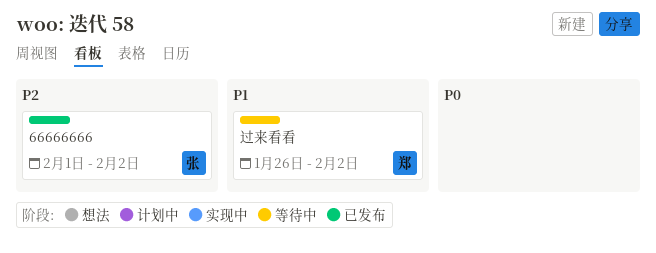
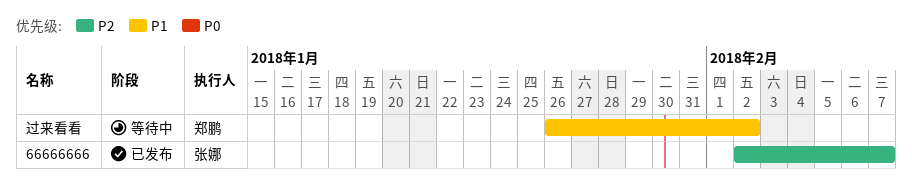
66666666, start: Feb 1 -> Feb 2
66666666, due: Feb 2 -> Feb 7

